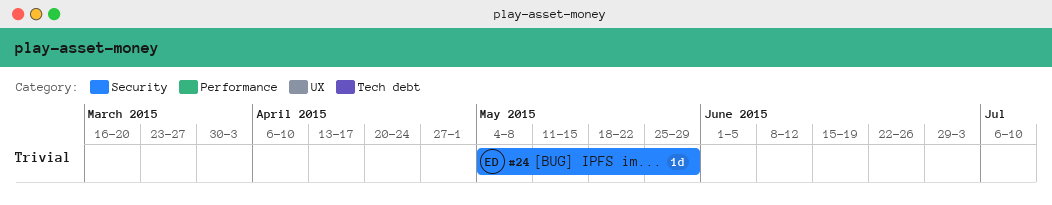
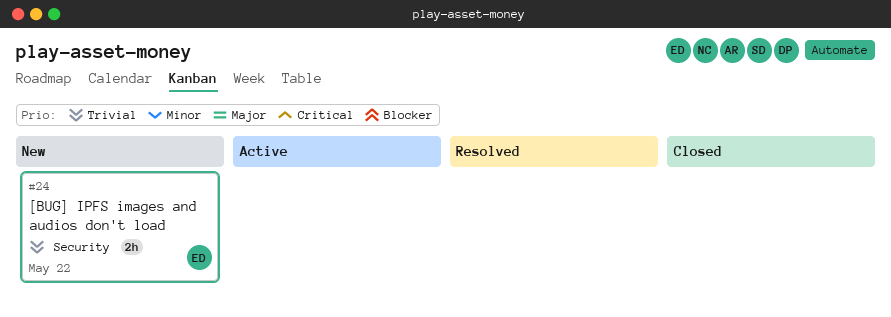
#24, estimate: 1d -> 2h
#24, due: May 29 -> May 22

